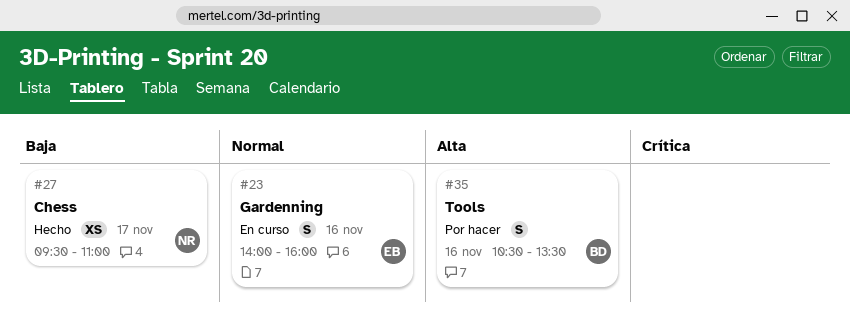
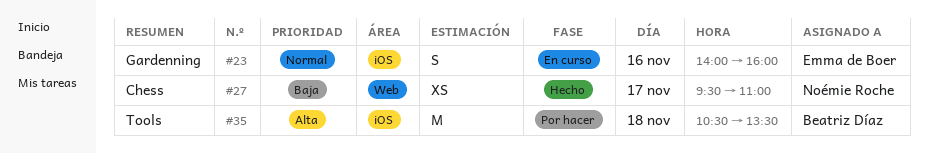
#35, estimate: S -> M
#35, day: Nov 16 -> Nov 18

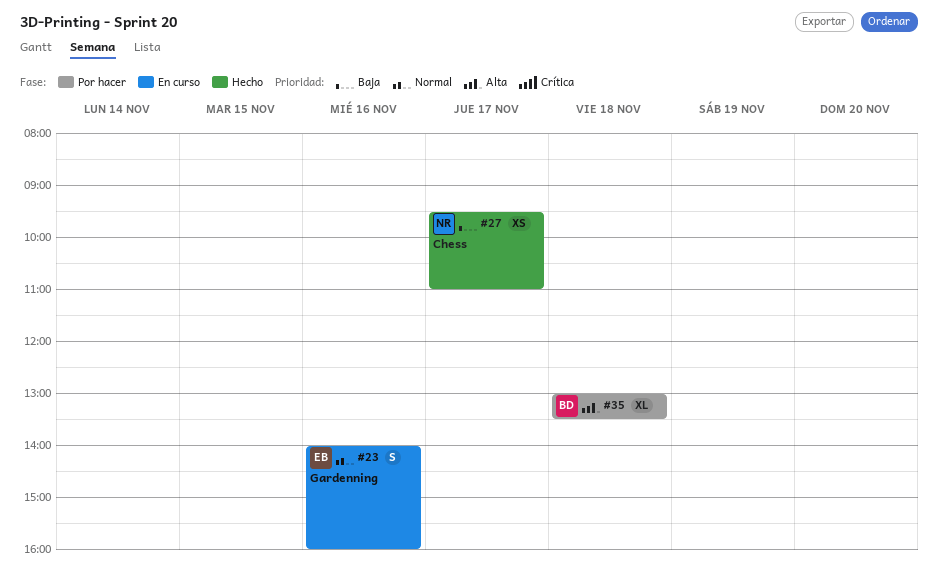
#35, estimate: M -> XL
#35, begins: 10:30 -> 13:00

